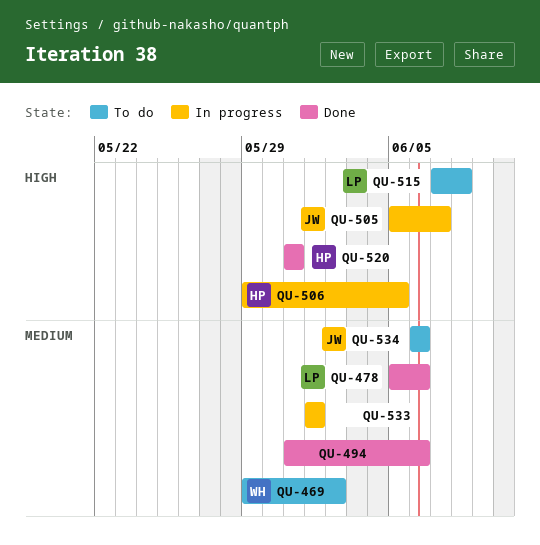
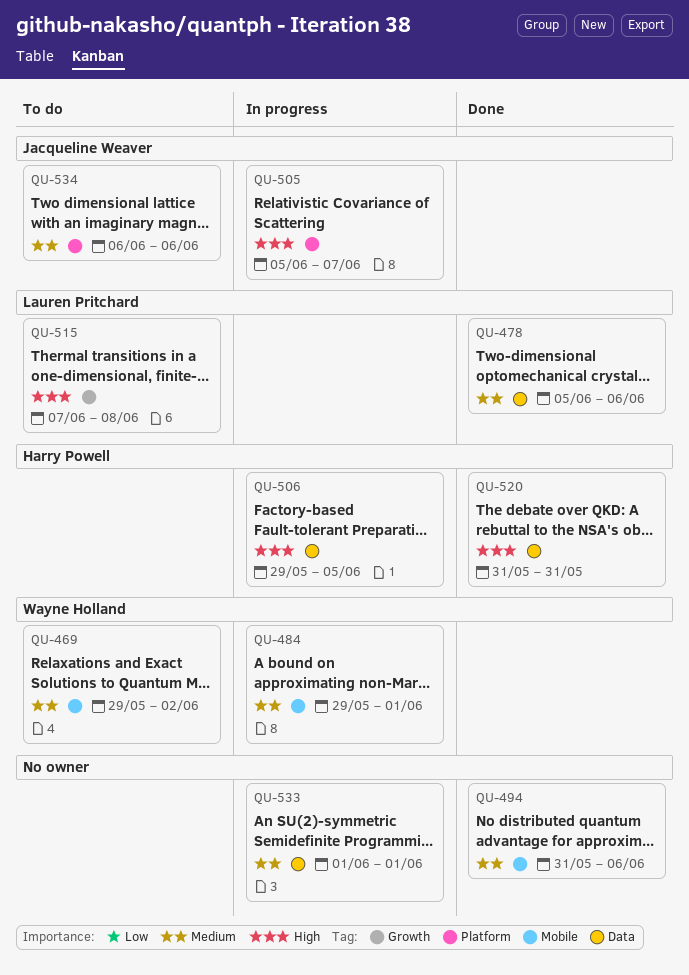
QU-484: none -> present

